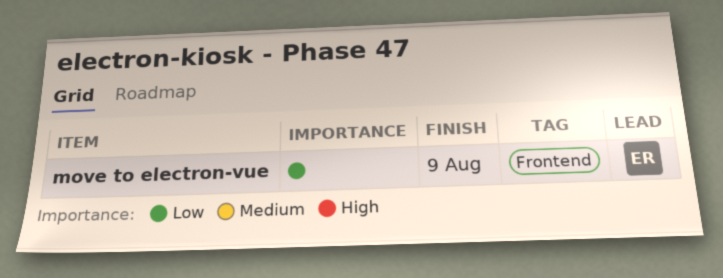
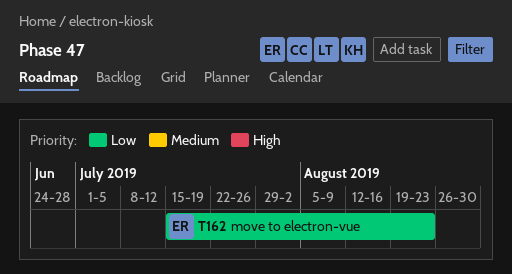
move to electron-vue, due: Aug 9 -> Aug 23

